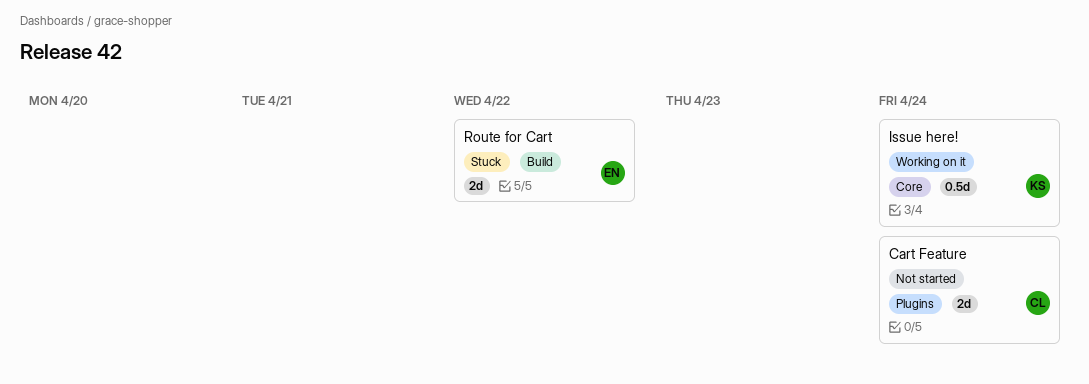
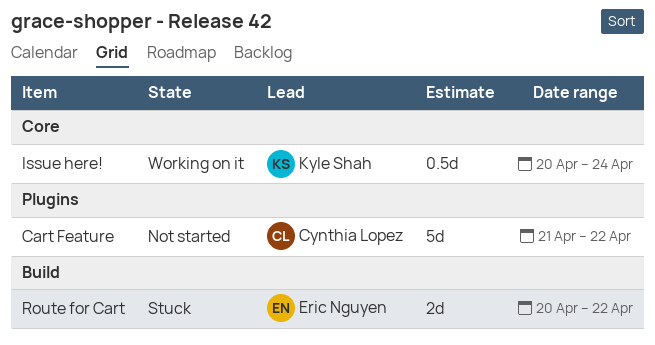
Cart Feature, estimate: 2d -> 5d
Cart Feature, due: Apr 24 -> Apr 22

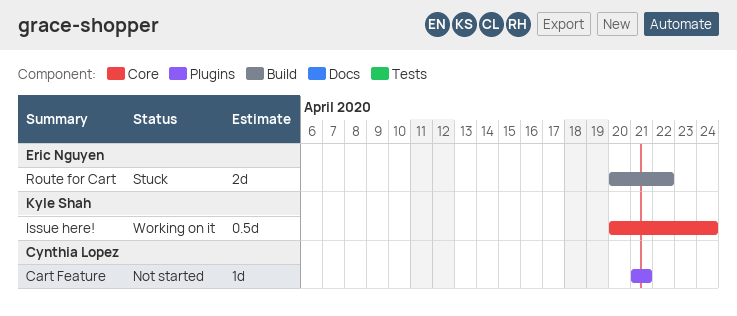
Cart Feature, estimate: 5d -> 1d
Cart Feature, due: Apr 22 -> Apr 21

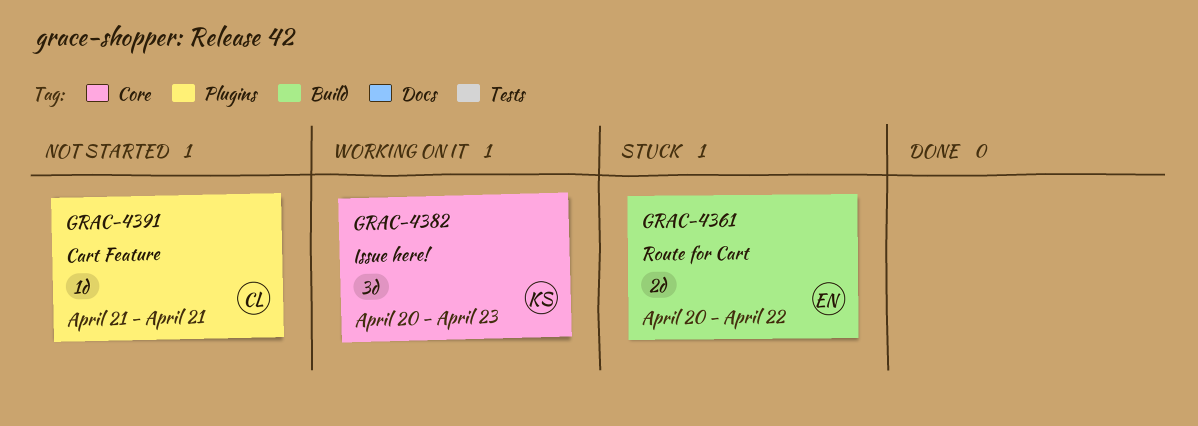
Issue here!, estimate: 0.5d -> 3d
Issue here!, due: Apr 24 -> Apr 23

